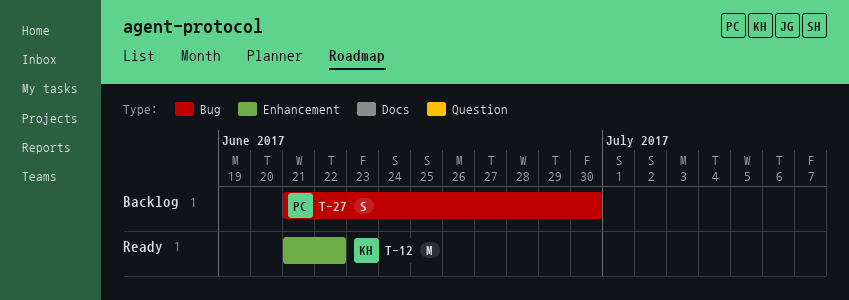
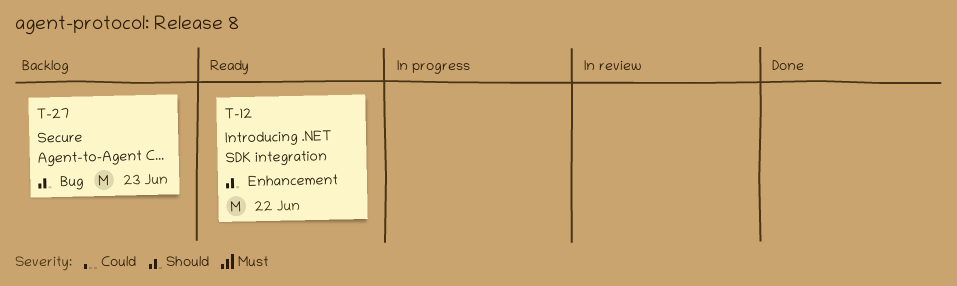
T-27, estimate: S -> M
T-27, due: Jun 30 -> Jun 23

